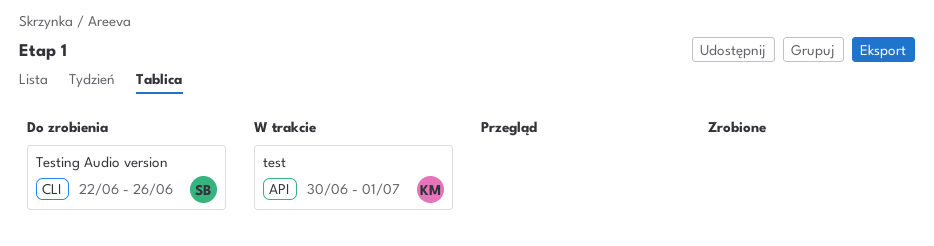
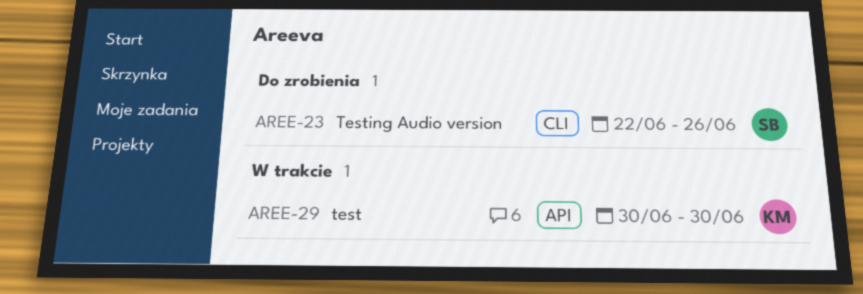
test, due: Jul 1 -> Jun 30

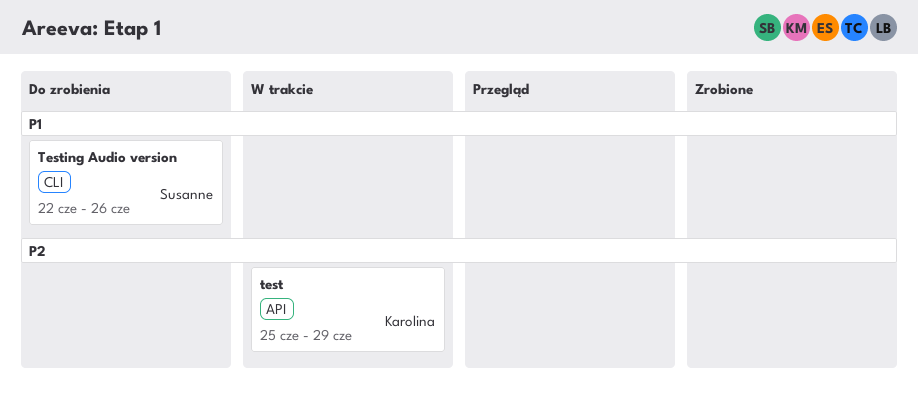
test, start: Jun 30 -> Jun 25
test, due: Jun 30 -> Jun 29

